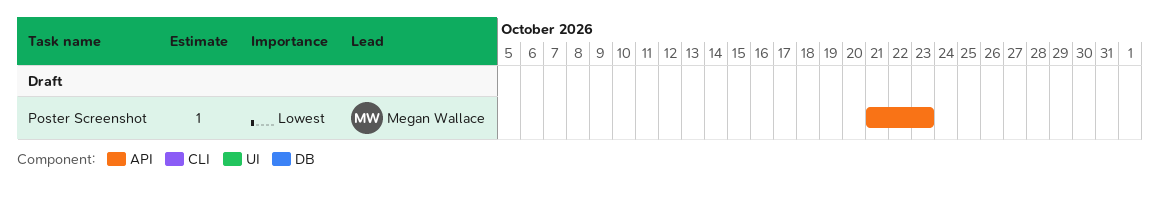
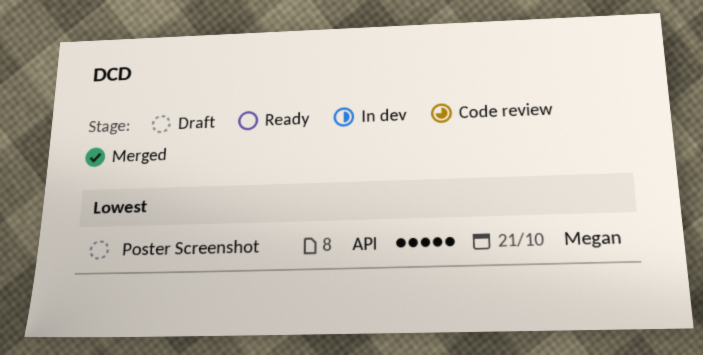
Poster Screenshot, estimate: 1 -> 5
Poster Screenshot, due: Oct 23 -> Oct 21

